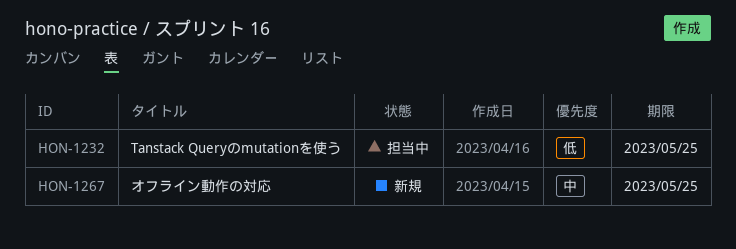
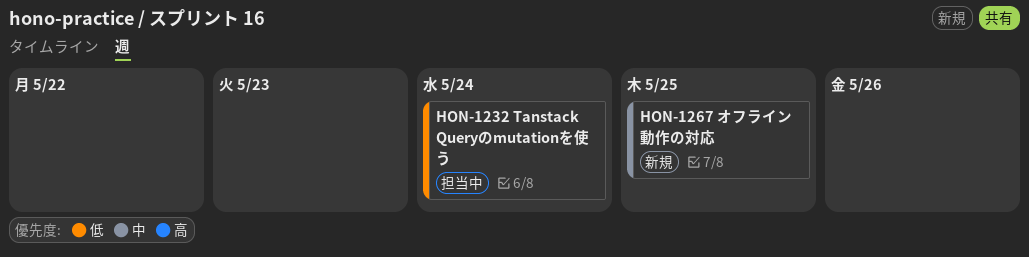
HON-1232, due: May 25 -> May 24

